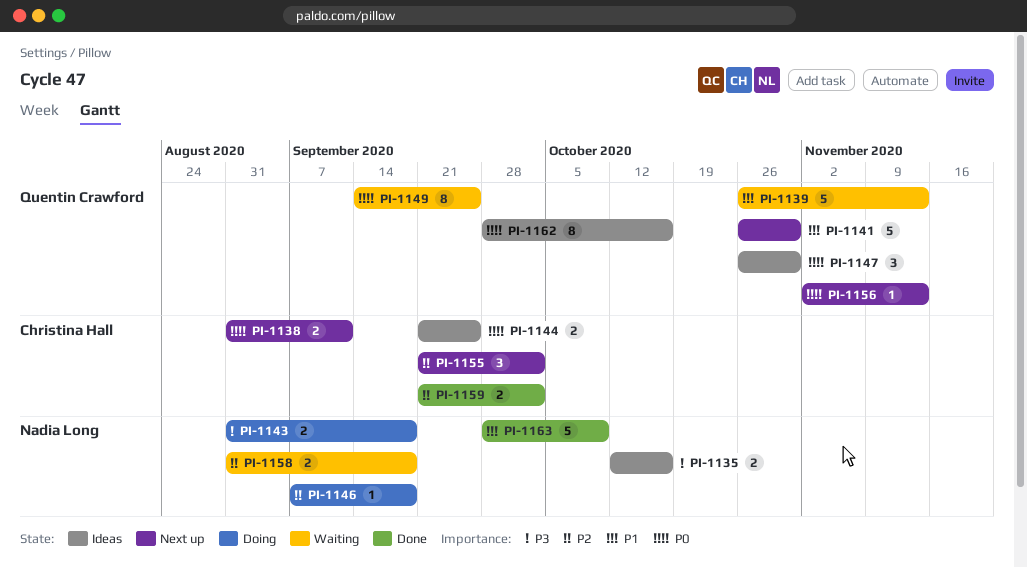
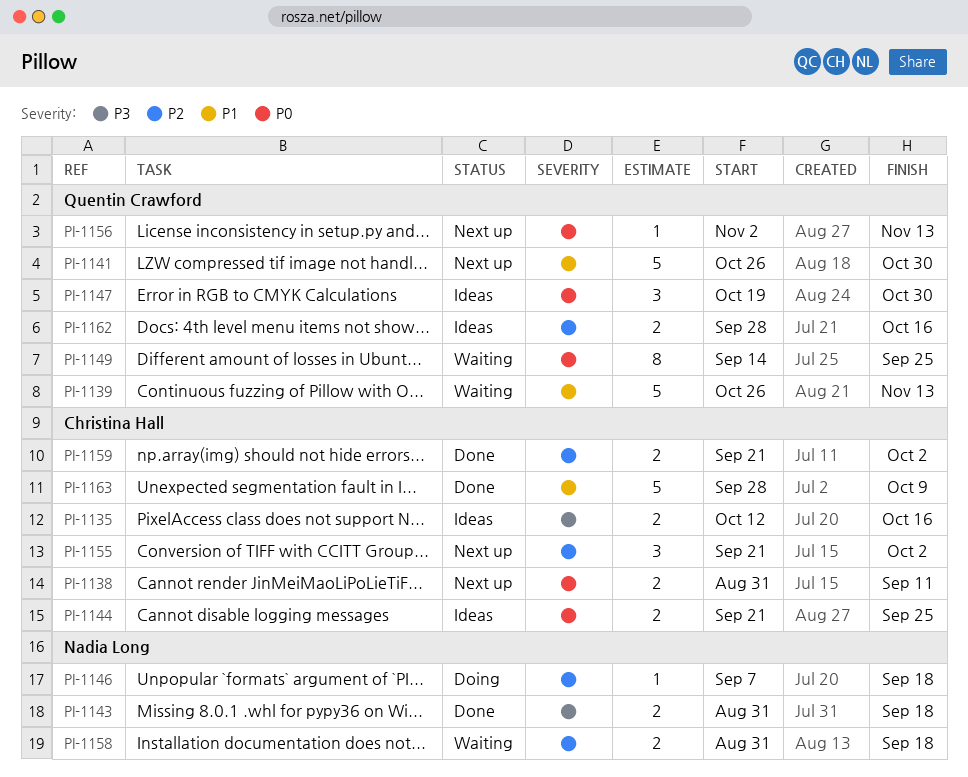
PI-1135, owner: Nadia Long -> Christina Hall
PI-1143, status: Doing -> Done
PI-1147, start: Oct 26 -> Oct 19
PI-1162, priority: P0 -> P2
PI-1162, estimate: 8 -> 2
PI-1163, owner: Nadia Long -> Christina Hall

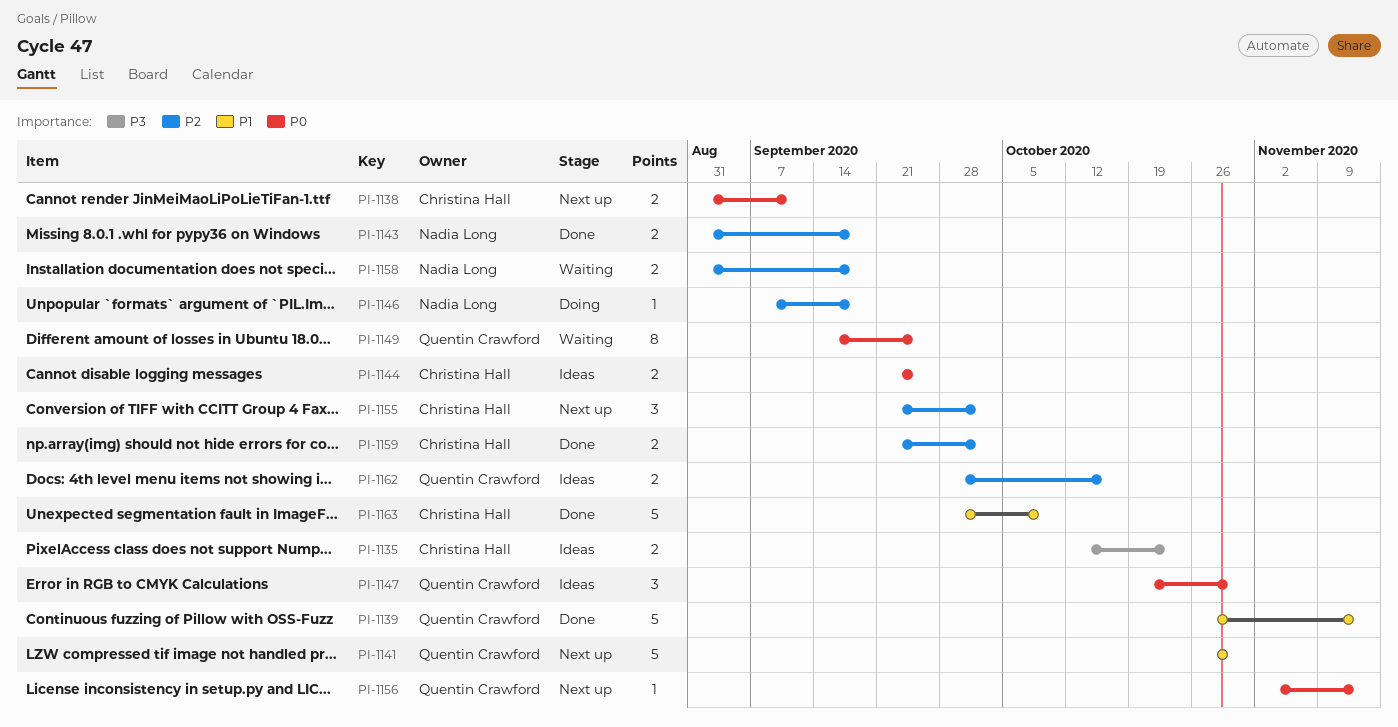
PI-1135, due: Oct 16 -> Oct 23
PI-1139, status: Waiting -> Done
PI-1143, priority: P3 -> P2

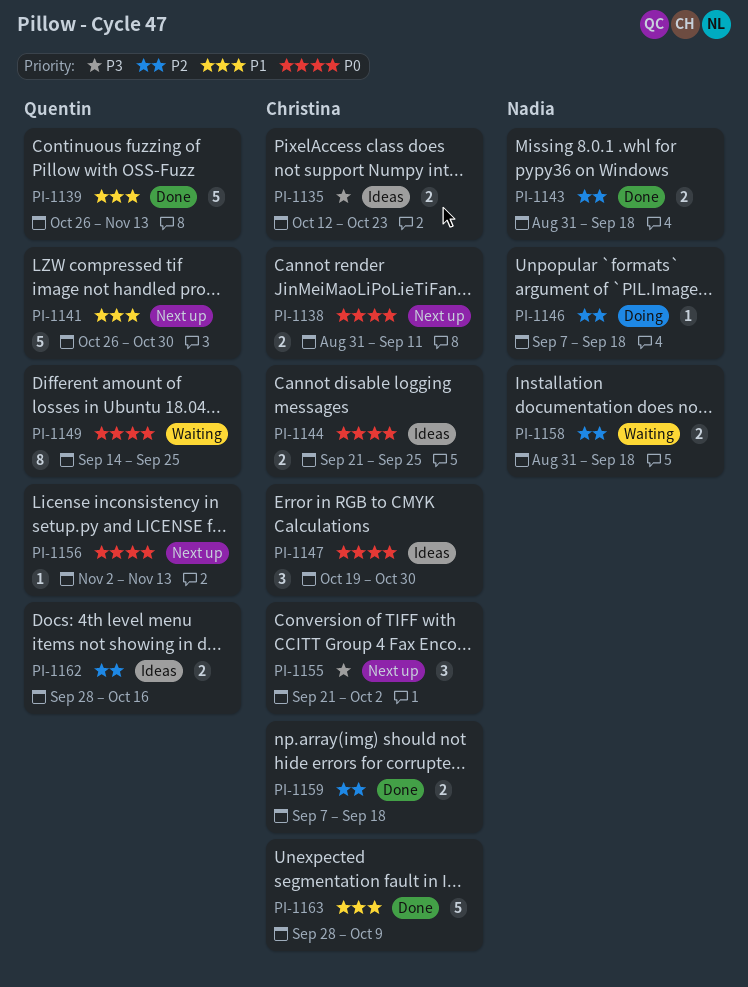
PI-1147, owner: Quentin Crawford -> Christina Hall
PI-1155, priority: P2 -> P3
PI-1159, start: Sep 21 -> Sep 7
PI-1159, due: Oct 2 -> Sep 18

